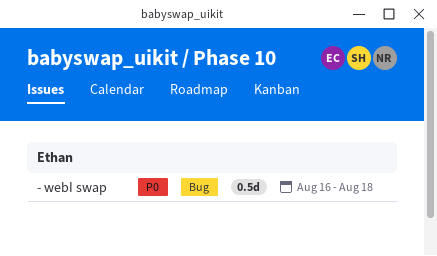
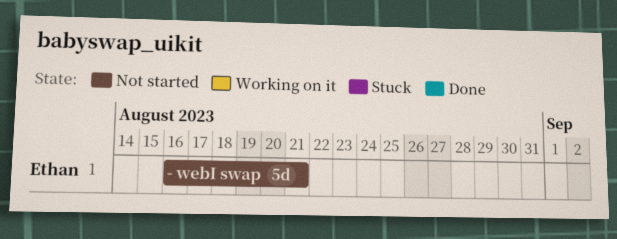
- webI swap, estimate: 0.5d -> 5d
- webI swap, due: Aug 18 -> Aug 21

